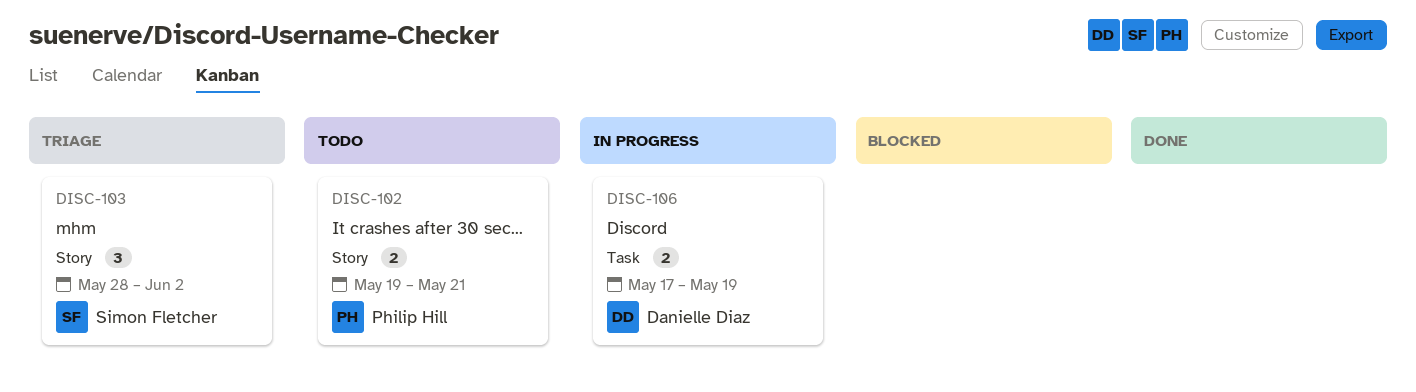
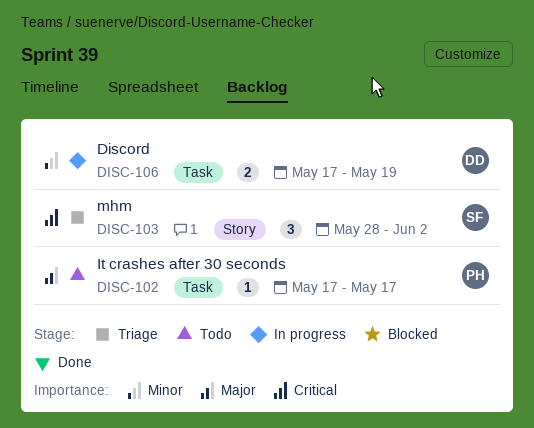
DISC-102, label: Story -> Task
DISC-102, estimate: 2 -> 1
DISC-102, start: May 19 -> May 17
DISC-102, due: May 21 -> May 17

